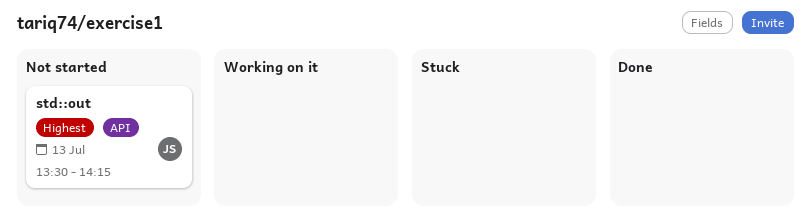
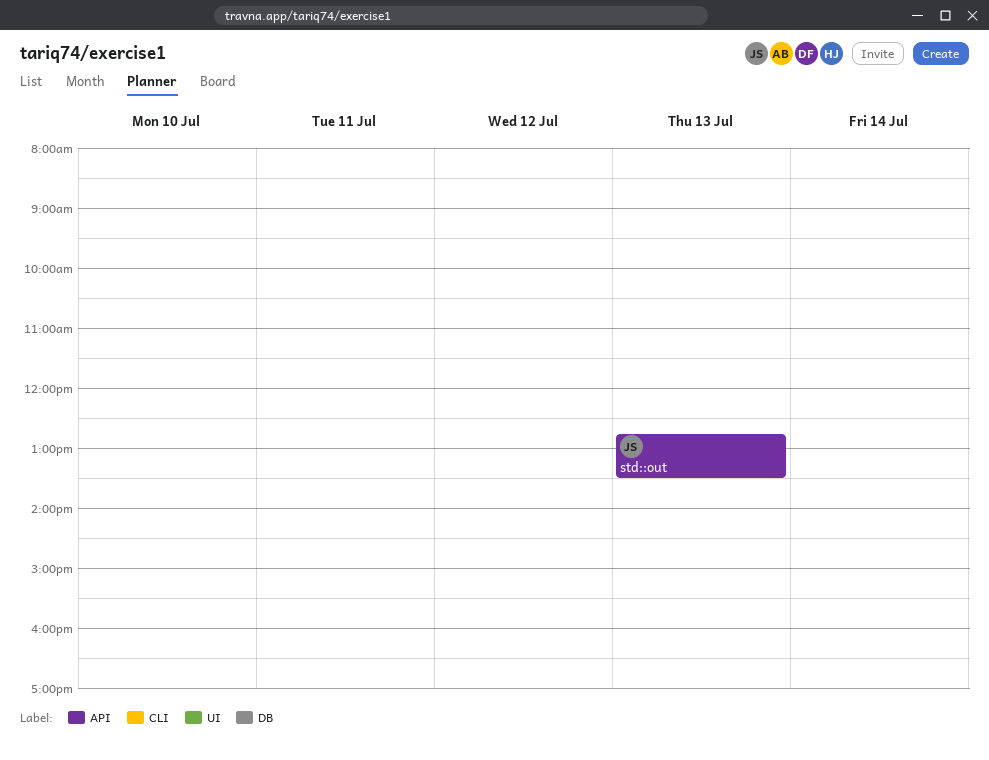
std::out, begins: 13:30 -> 12:45
std::out, ends: 14:15 -> 13:30

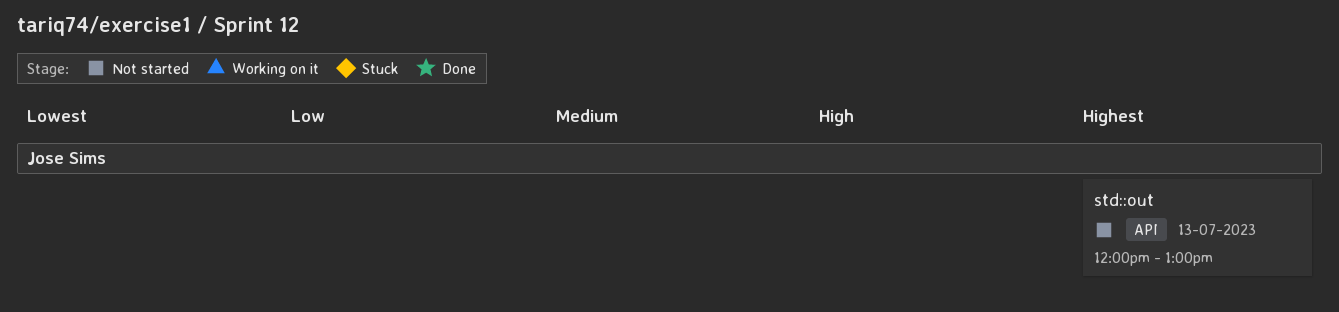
std::out, begins: 12:45 -> 12:00
std::out, ends: 13:30 -> 13:00

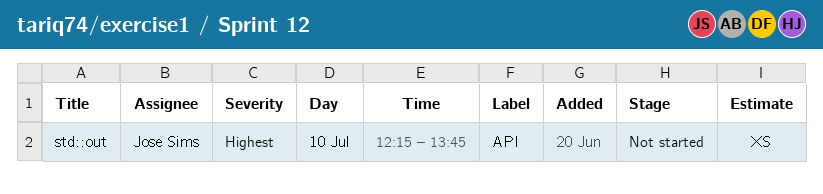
std::out, day: Jul 13 -> Jul 10
std::out, begins: 12:00 -> 12:15
std::out, ends: 13:00 -> 13:45

